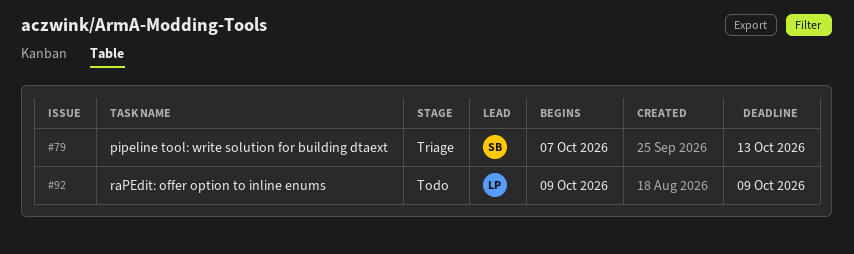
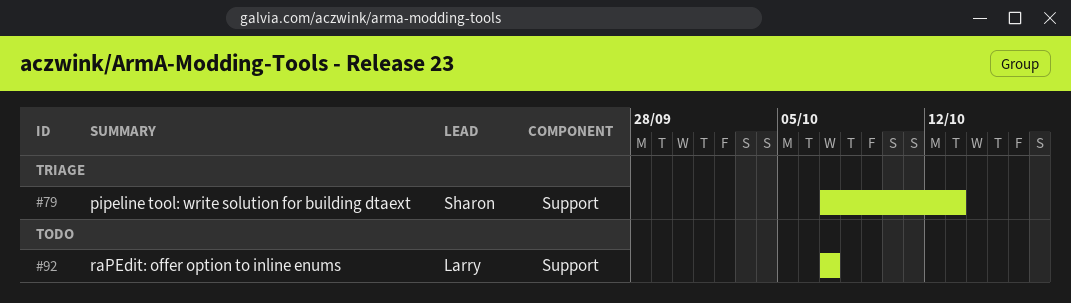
#92, start: Oct 9 -> Oct 7
#92, due: Oct 9 -> Oct 7

